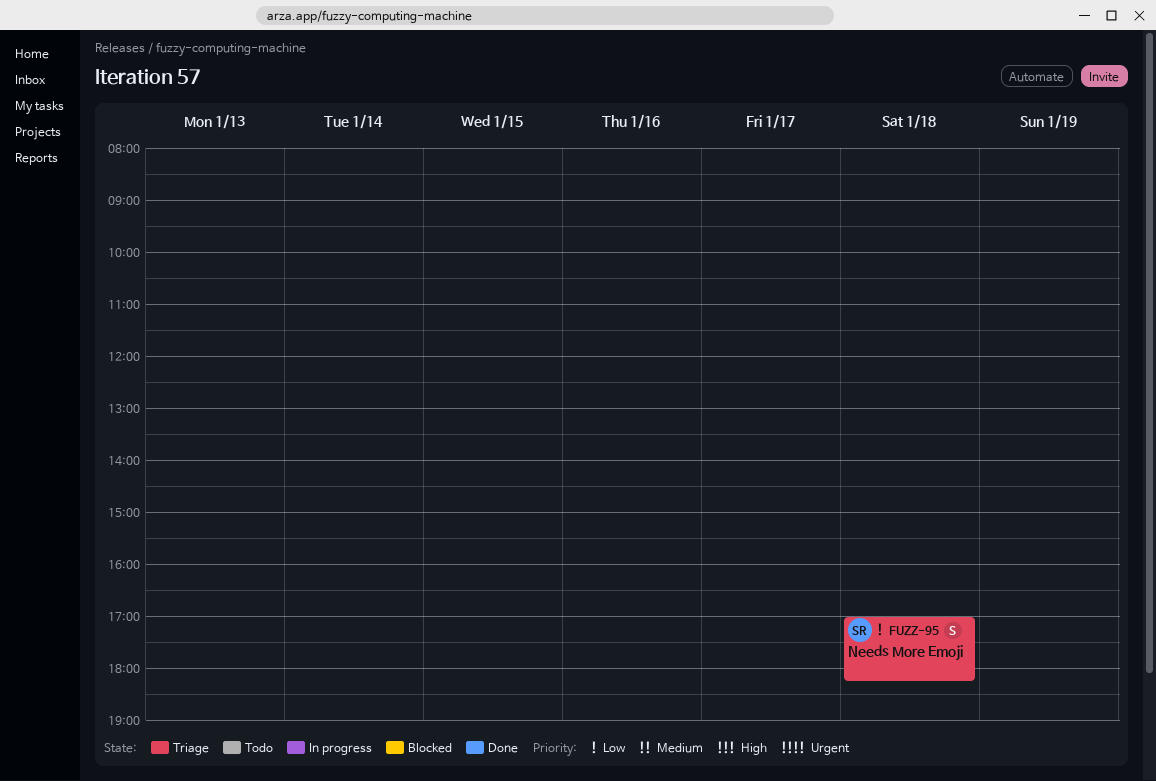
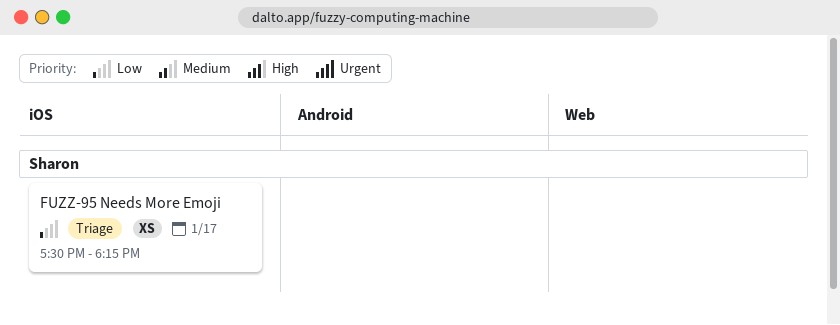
FUZZ-95, estimate: S -> XS
FUZZ-95, day: Jan 18 -> Jan 17
FUZZ-95, begins: 17:00 -> 17:30

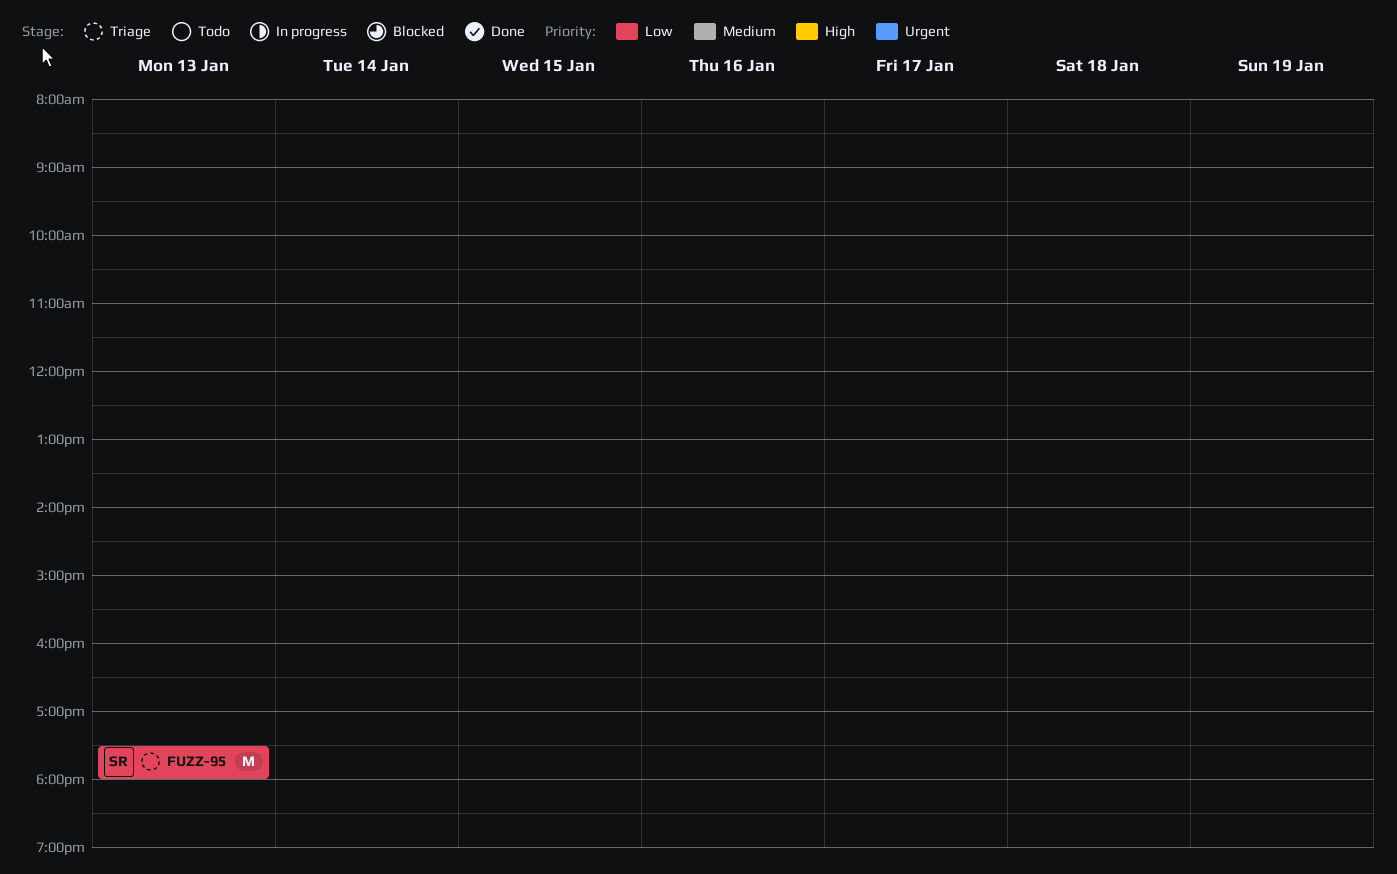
FUZZ-95, estimate: XS -> M
FUZZ-95, day: Jan 17 -> Jan 13
FUZZ-95, ends: 18:15 -> 18:00

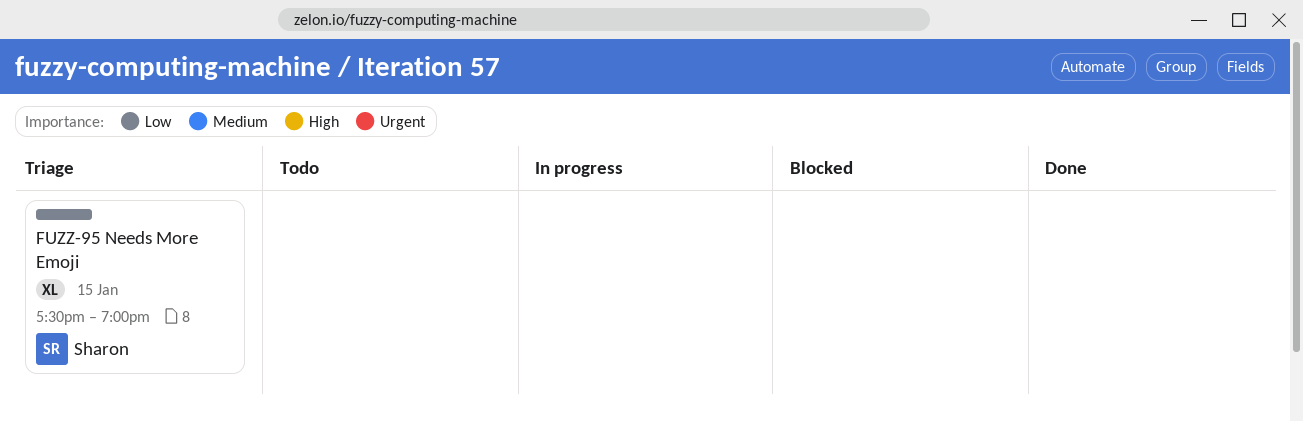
FUZZ-95, estimate: M -> XL
FUZZ-95, day: Jan 13 -> Jan 15
FUZZ-95, ends: 18:00 -> 19:00

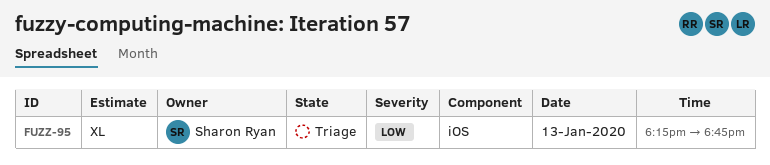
FUZZ-95, day: Jan 15 -> Jan 13
FUZZ-95, begins: 17:30 -> 18:15
FUZZ-95, ends: 19:00 -> 18:45

